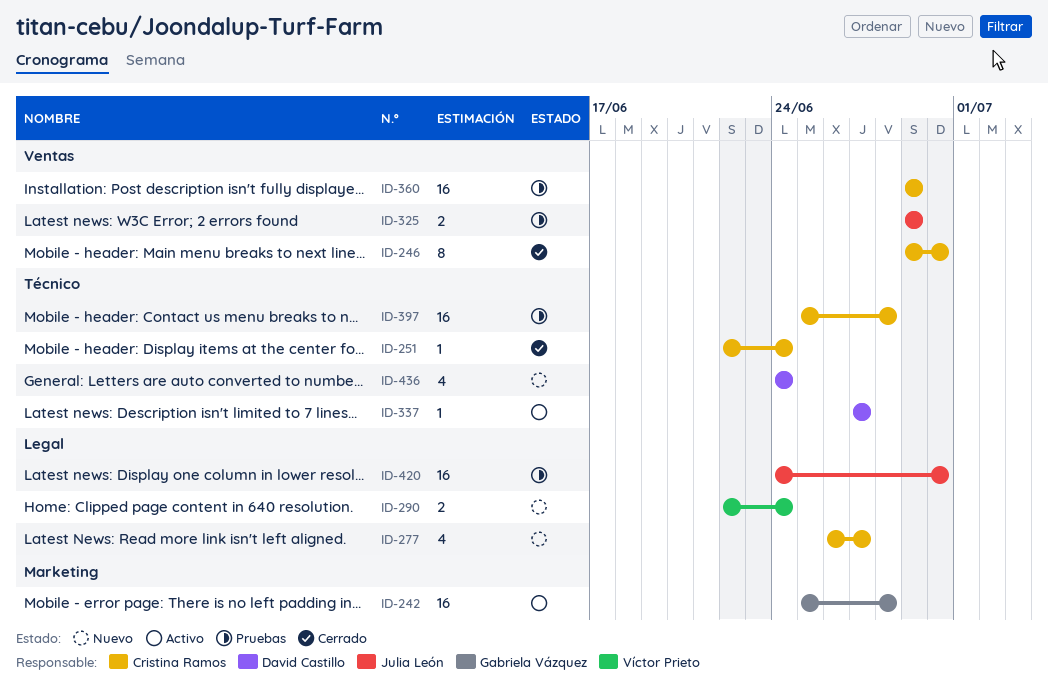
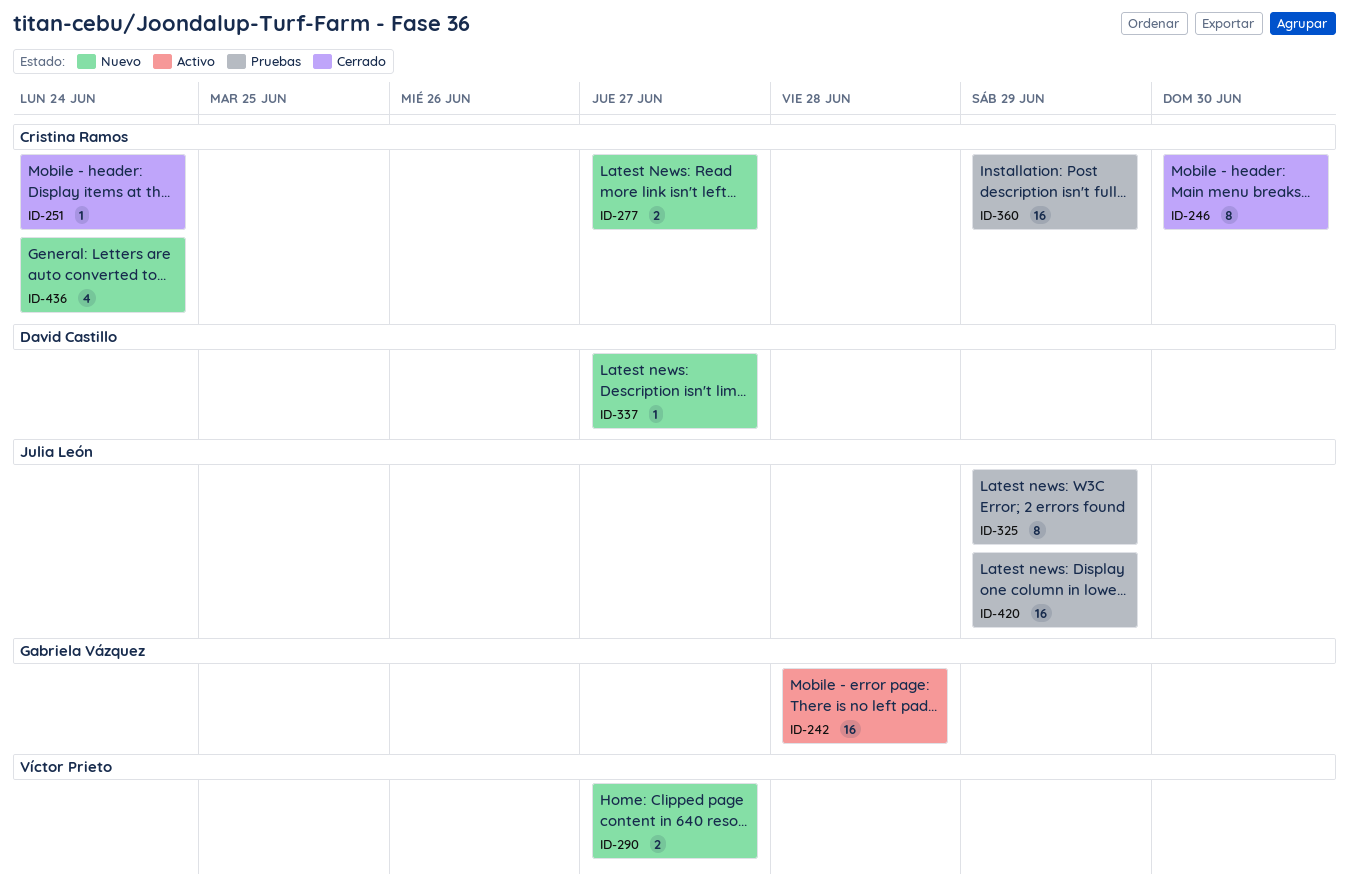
ID-277, estimate: 4 -> 2
ID-290, due: Jun 24 -> Jun 27
ID-325, estimate: 2 -> 8
ID-337, status: Activo -> Nuevo
ID-397: present -> none
ID-420, due: Jun 30 -> Jun 29
ID-436, owner: David Castillo -> Cristina Ramos

